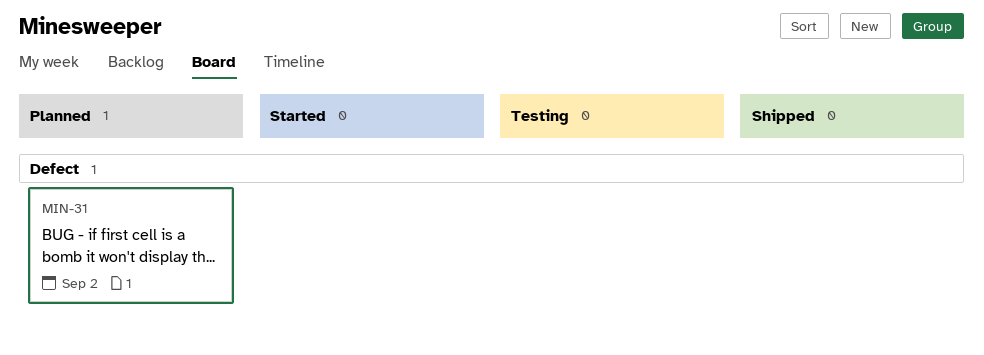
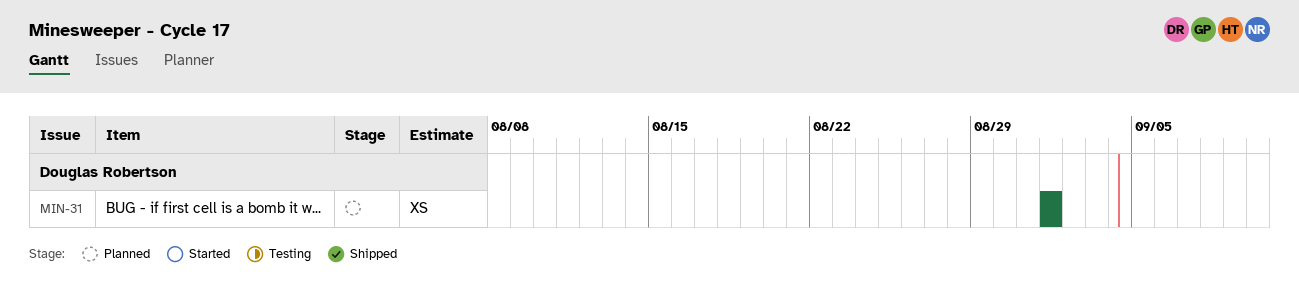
MIN-31, due: Sep 2 -> Sep 1

